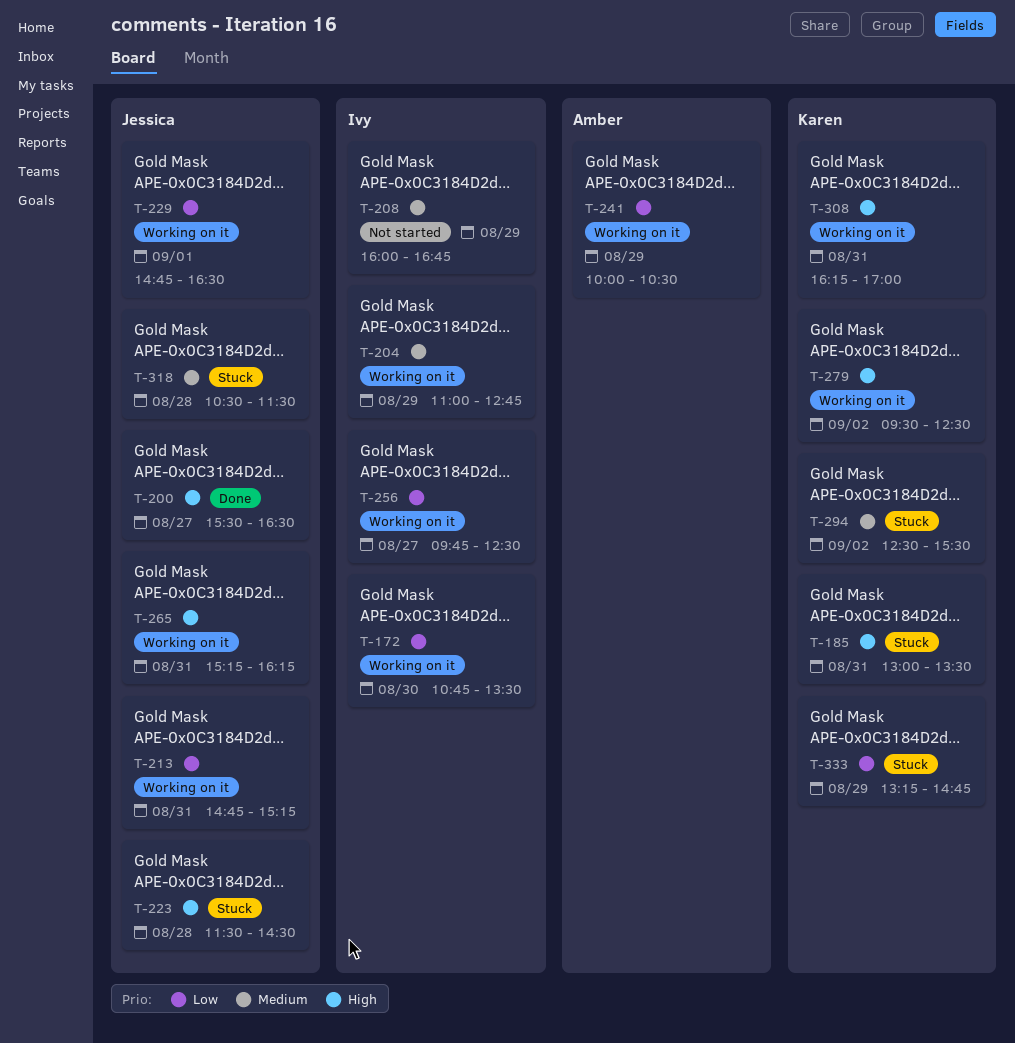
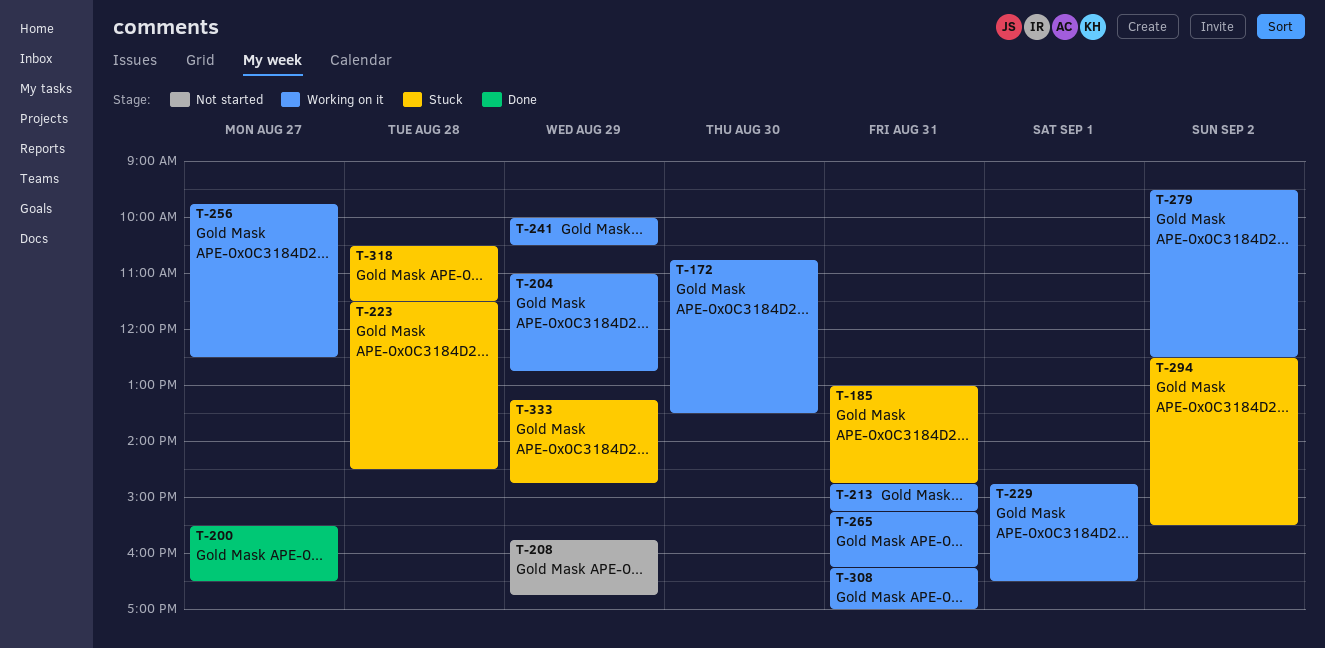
T-185, ends: 13:30 -> 14:45
T-208, begins: 16:00 -> 15:45

